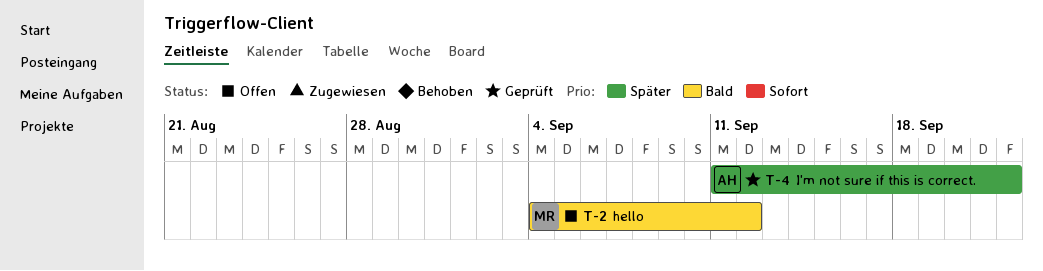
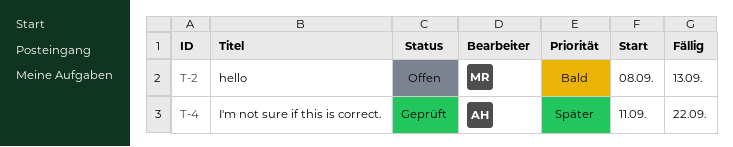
T-2, start: Sep 4 -> Sep 8
T-2, due: Sep 12 -> Sep 13

